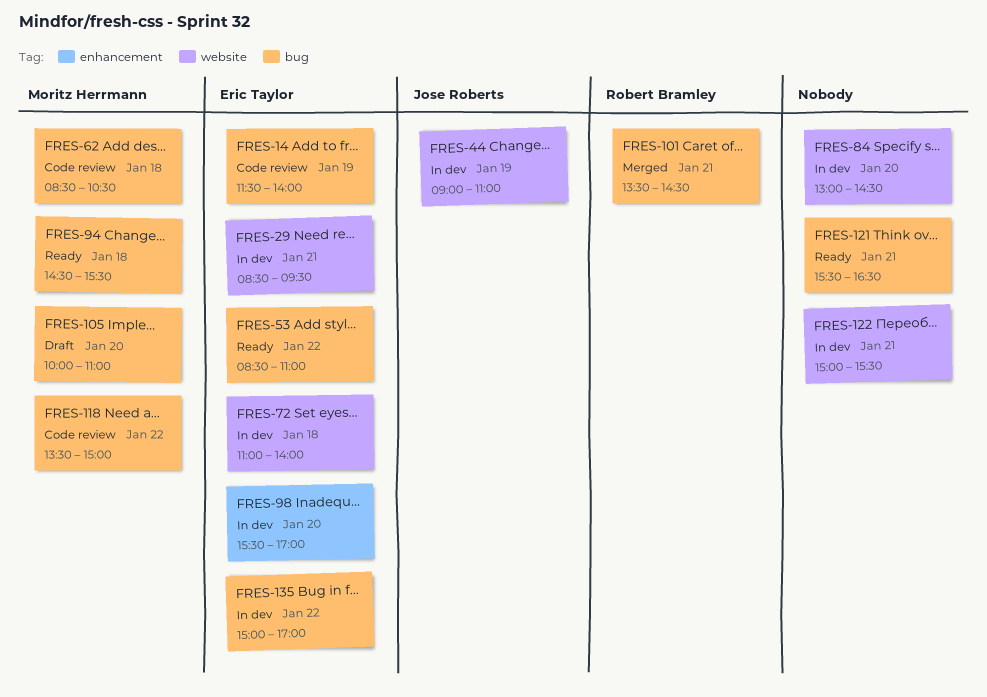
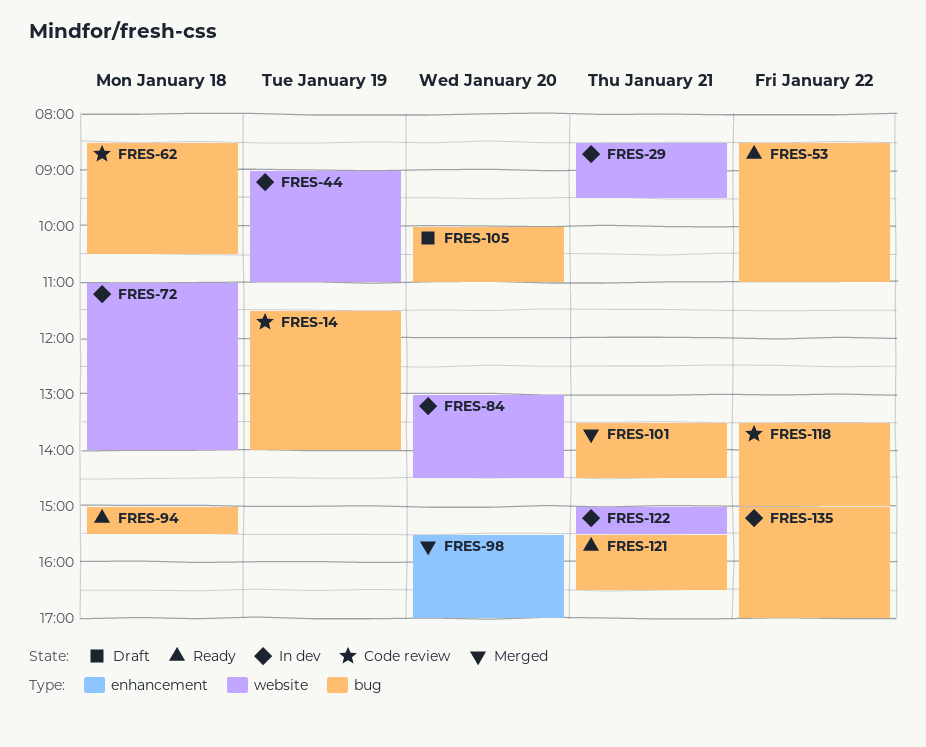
FRES-94, begins: 14:30 -> 15:00
FRES-98, status: In dev -> Merged

